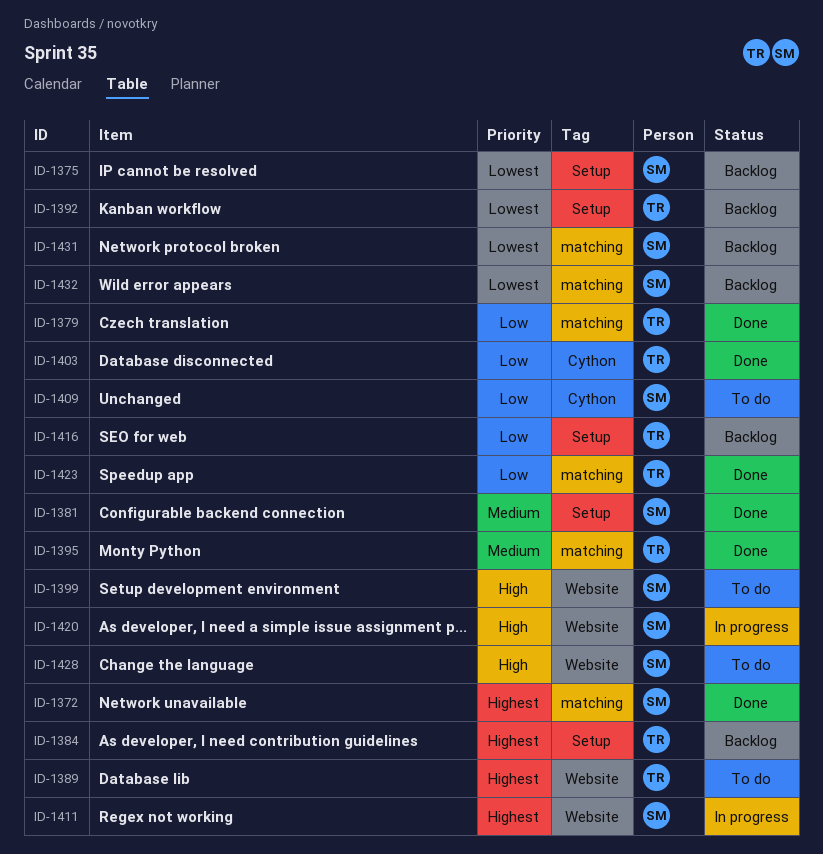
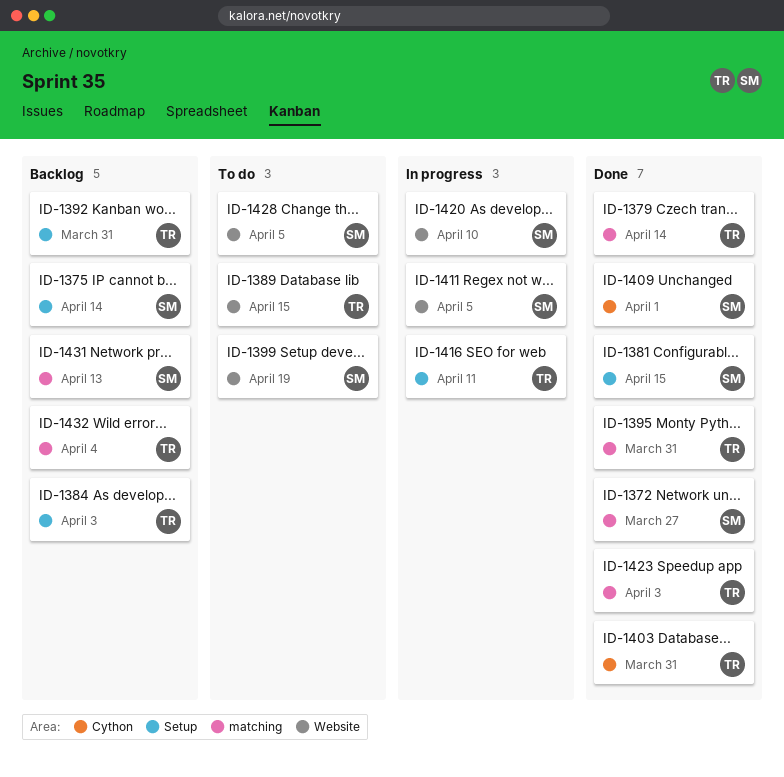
ID-1409, status: To do -> Done
ID-1416, status: Backlog -> In progress
ID-1432, owner: SM -> TR

